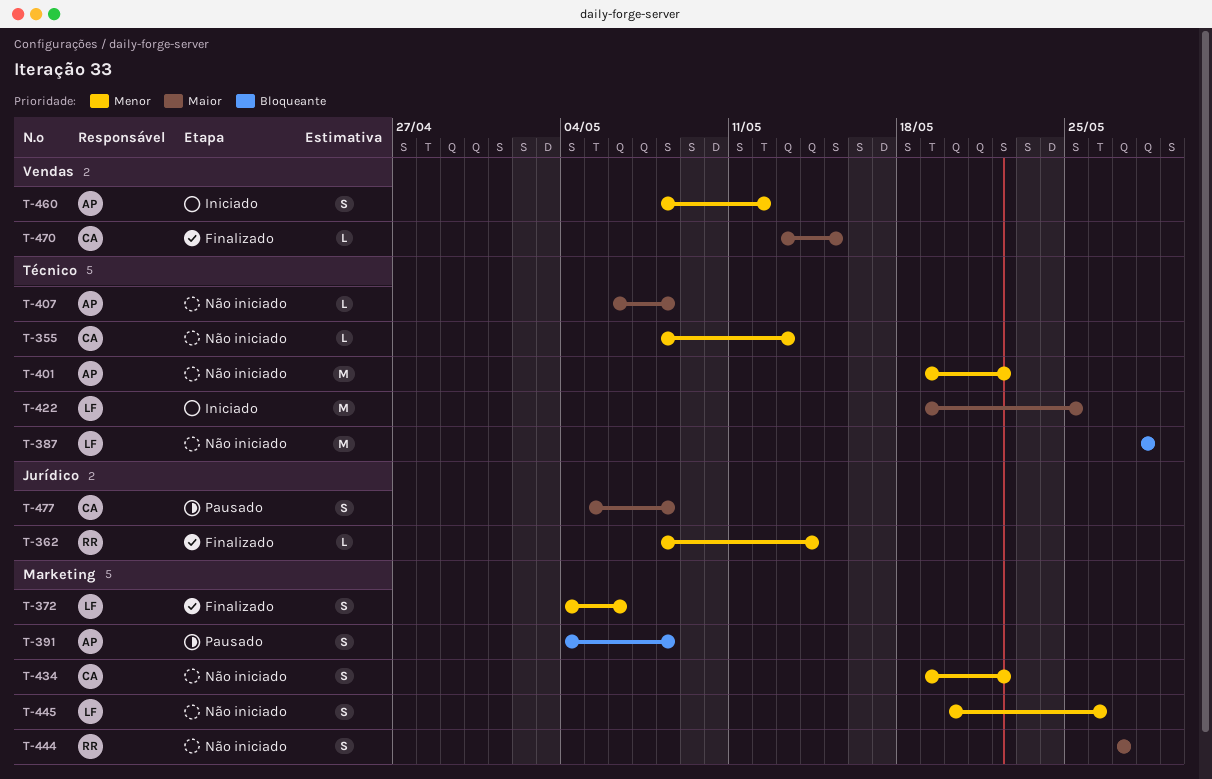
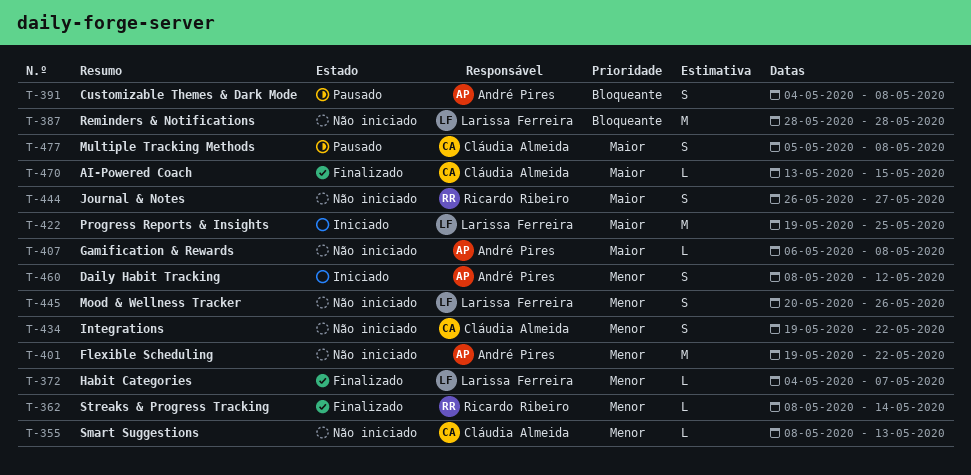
T-372, estimate: S -> L
T-372, due: May 6 -> May 7
T-444, start: May 27 -> May 26

